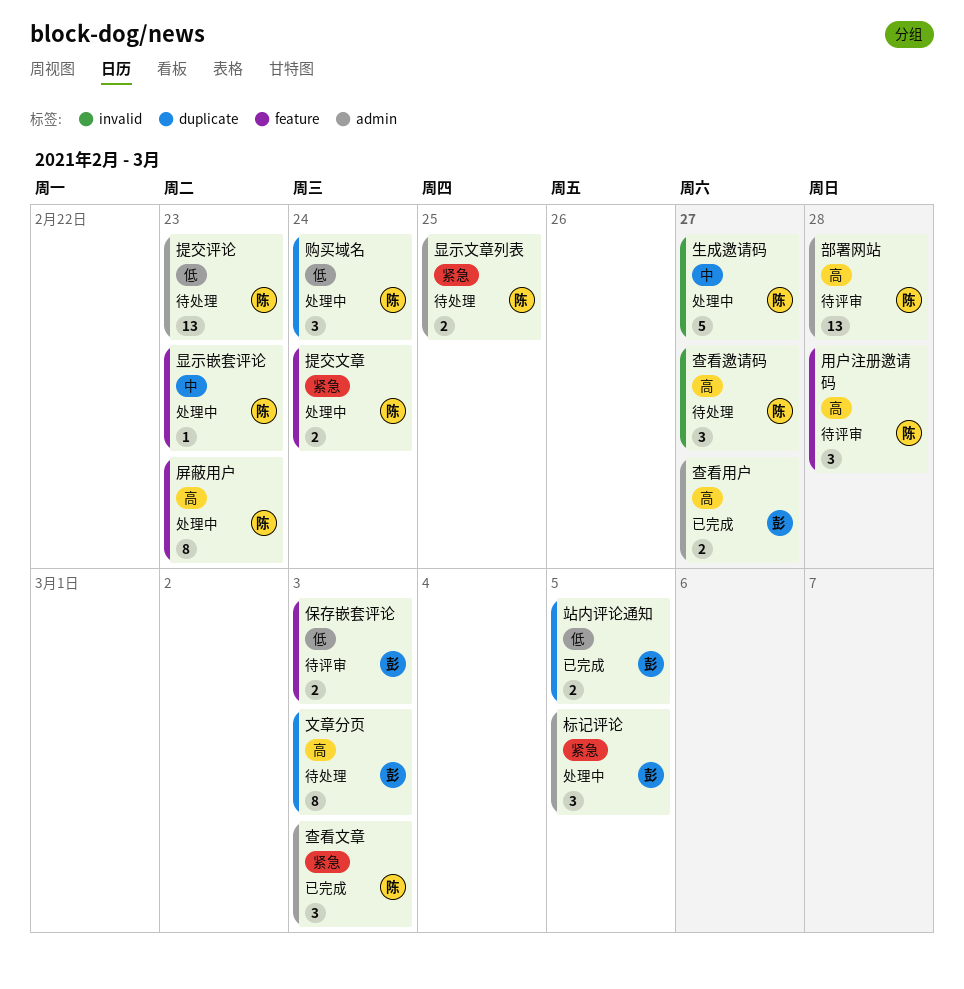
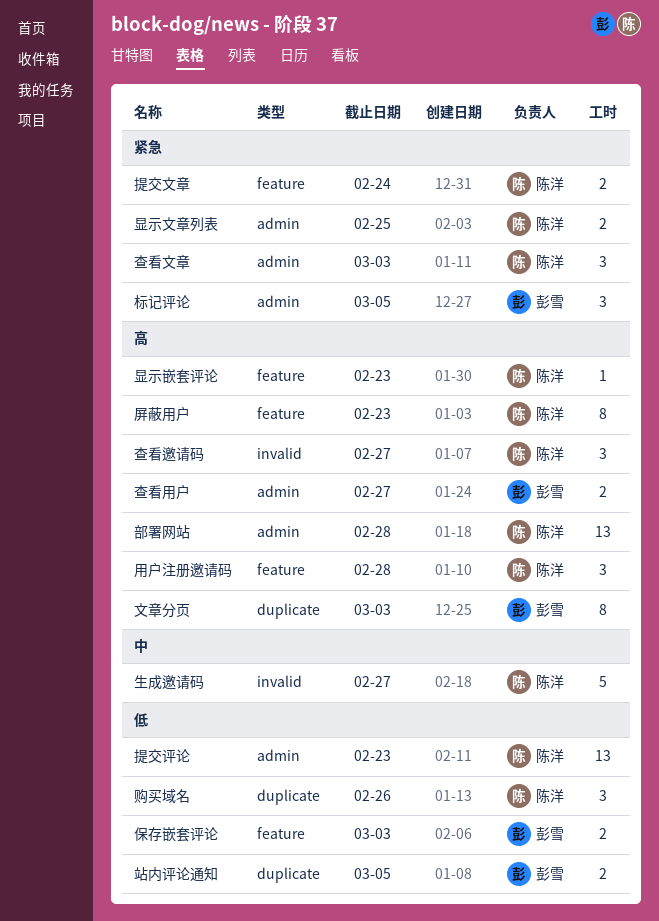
显示嵌套评论, priority: 中 -> 高
购买域名, due: Feb 24 -> Feb 26

